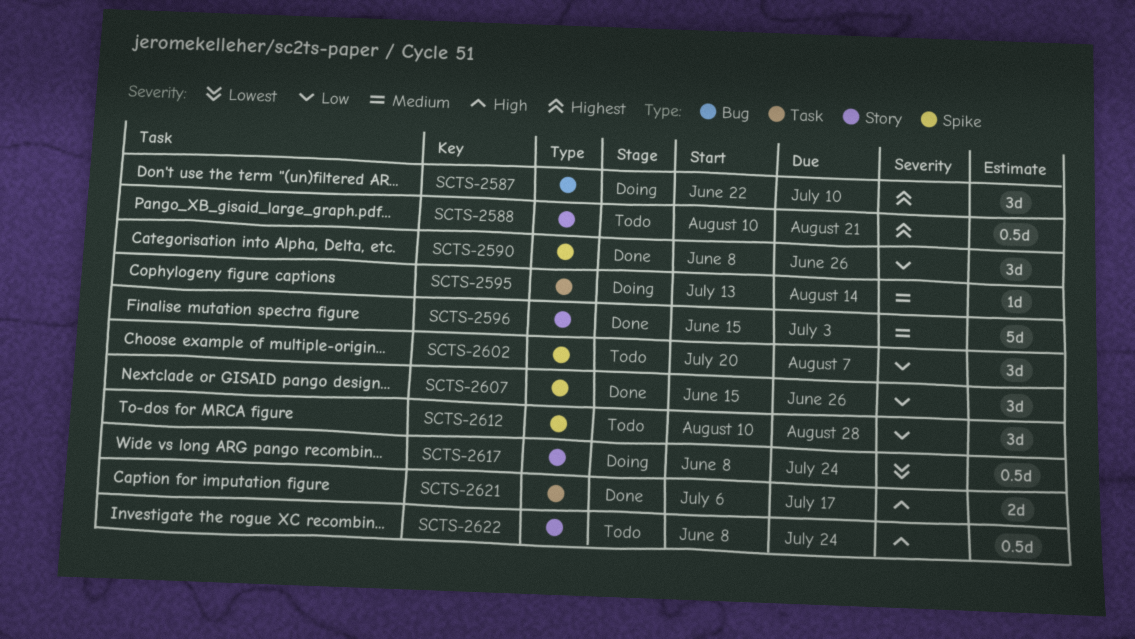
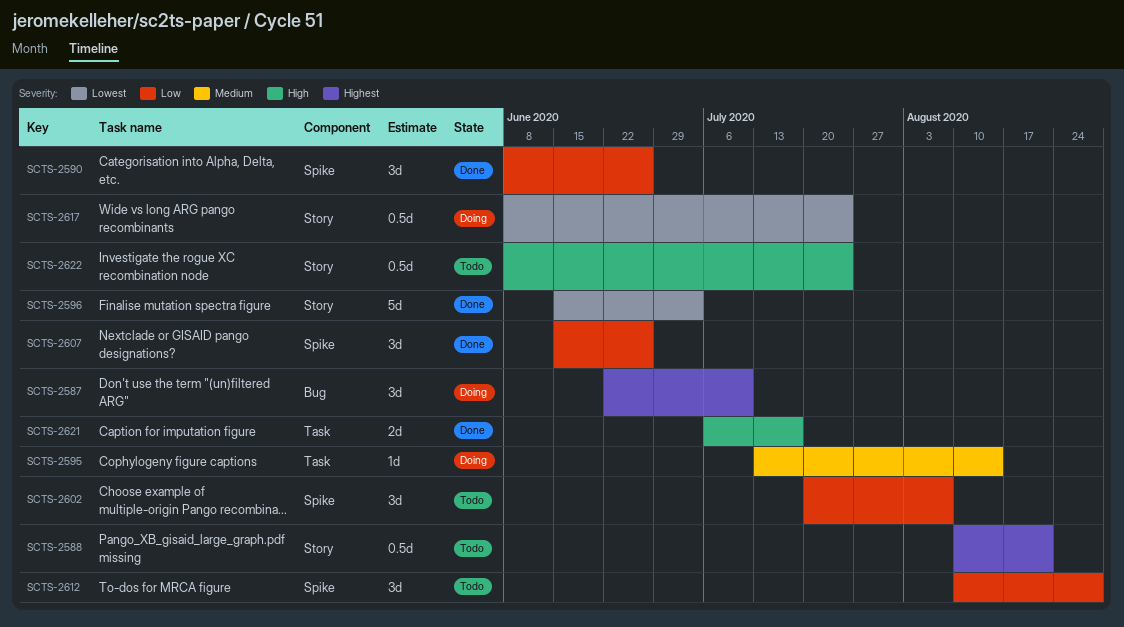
SCTS-2596, priority: Medium -> Lowest

